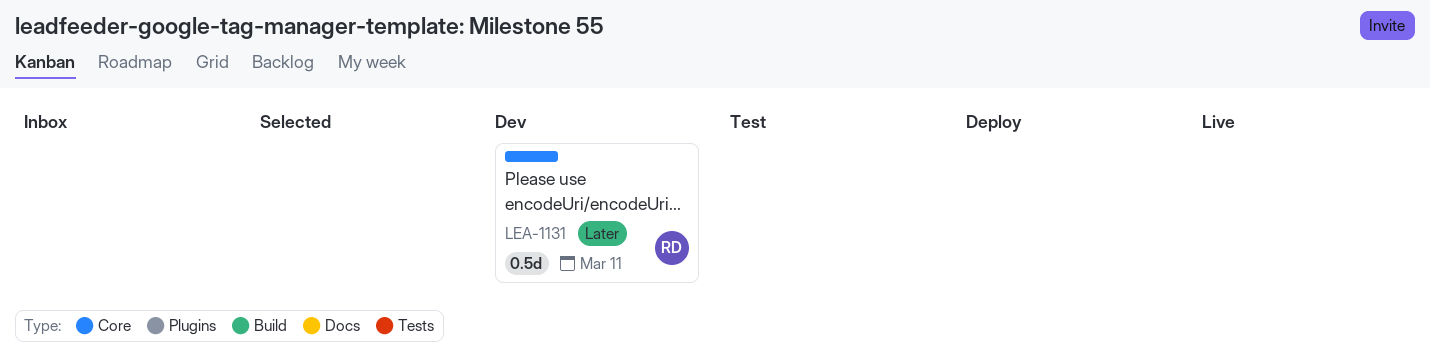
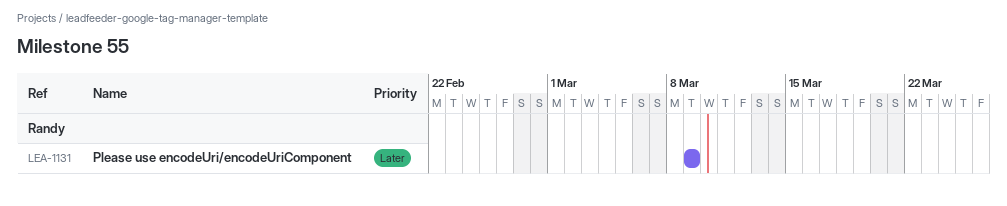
LEA-1131, due: Mar 11 -> Mar 9

